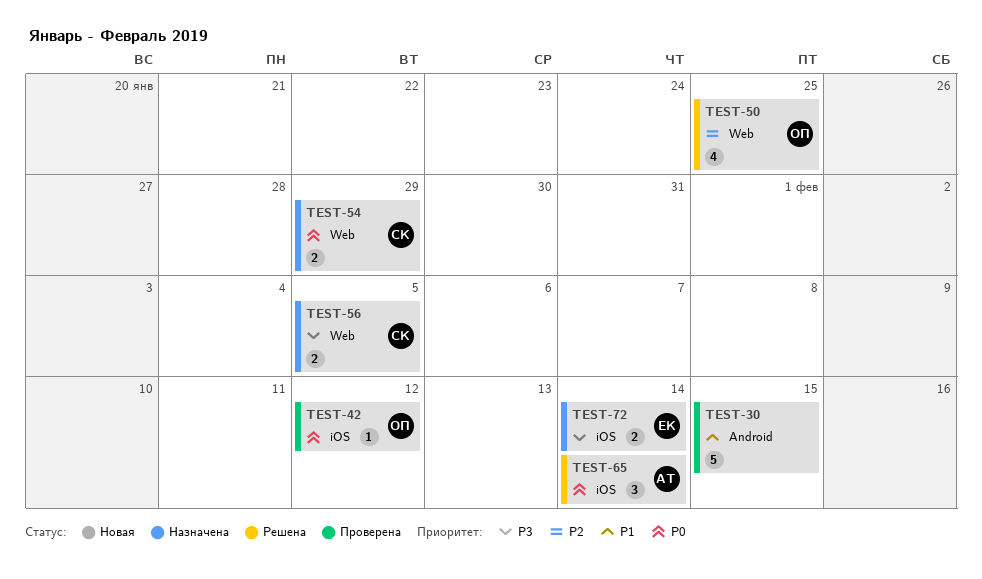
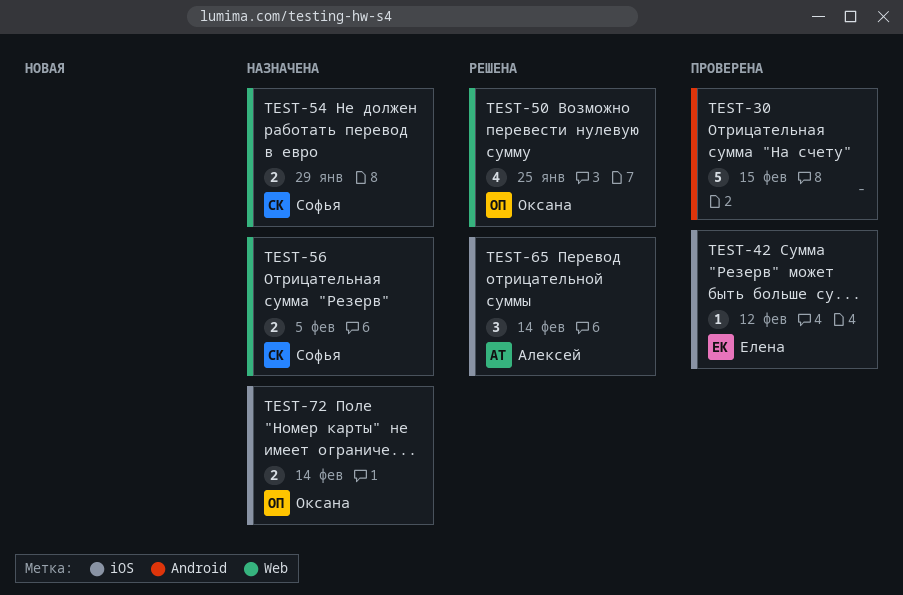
TEST-42, owner: Оксана -> Елена
TEST-72, owner: Елена -> Оксана

